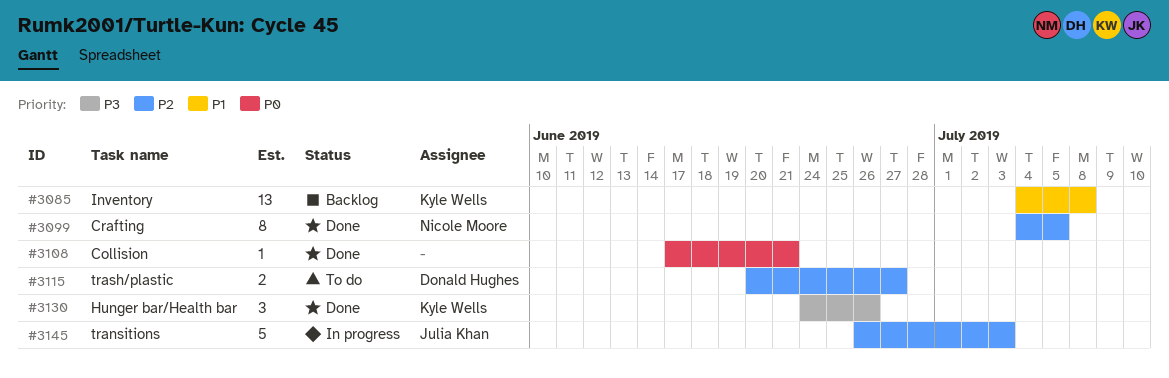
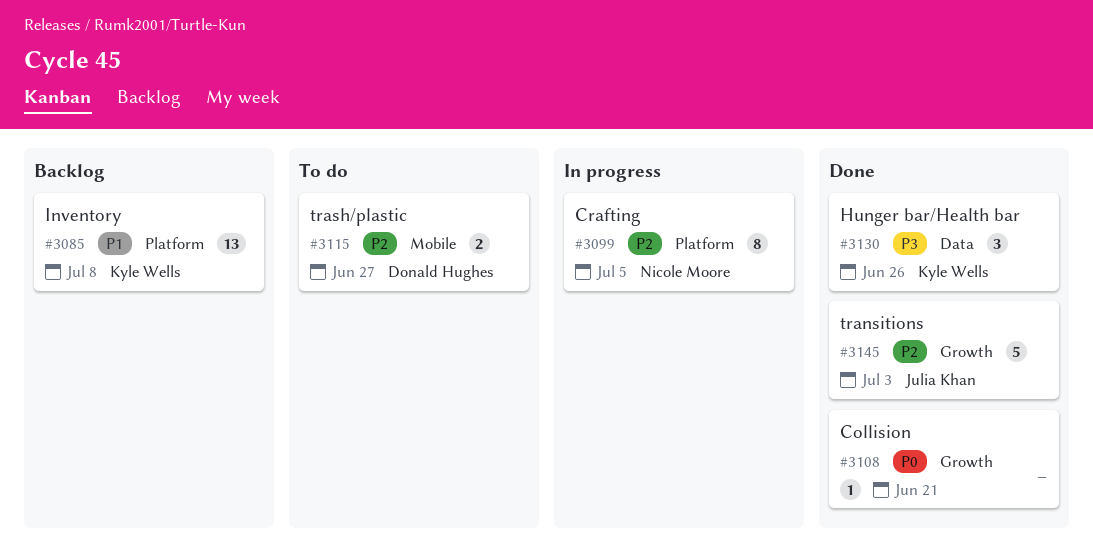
#3099, status: Done -> In progress
#3145, status: In progress -> Done

